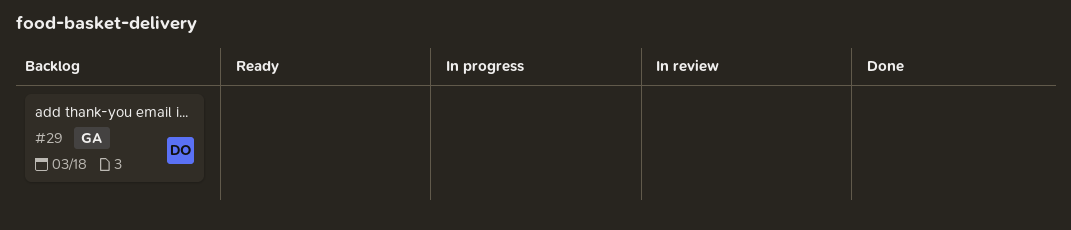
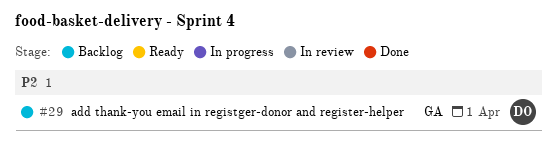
#29, due: Mar 18 -> Apr 1

